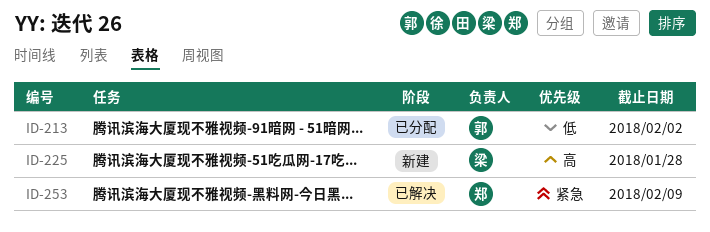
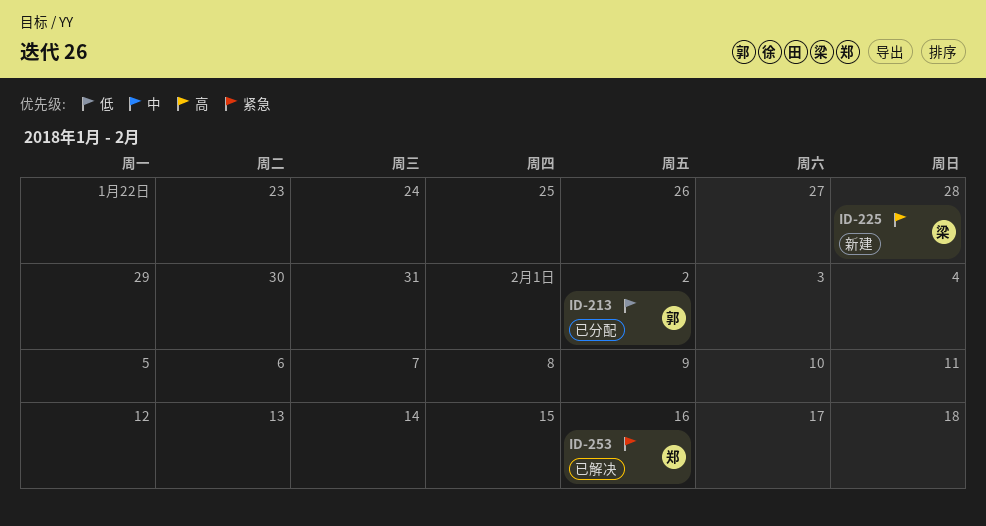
ID-253, due: Feb 9 -> Feb 16

